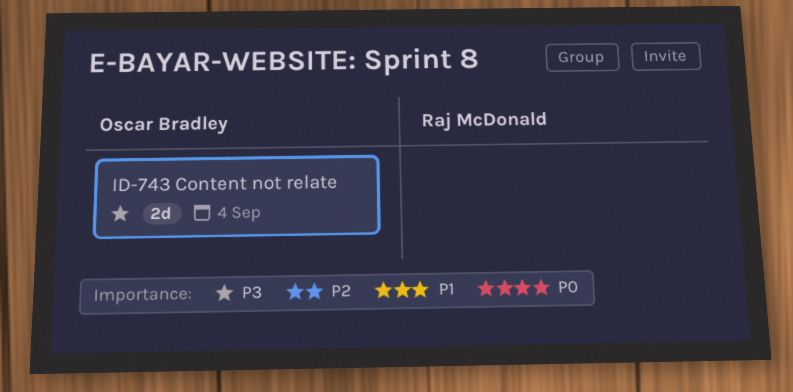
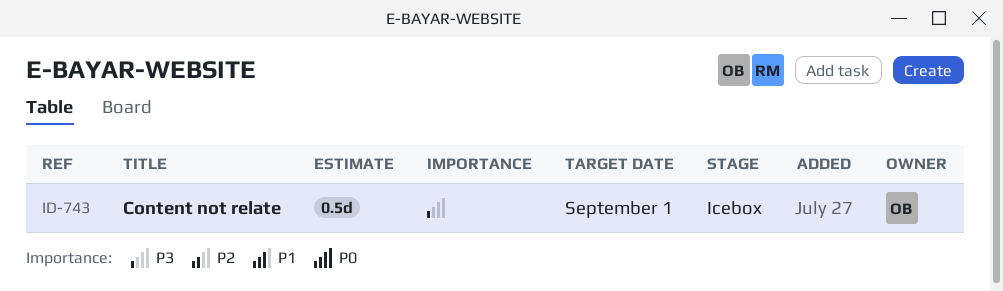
ID-743, estimate: 2d -> 0.5d
ID-743, due: Sep 4 -> Sep 1

